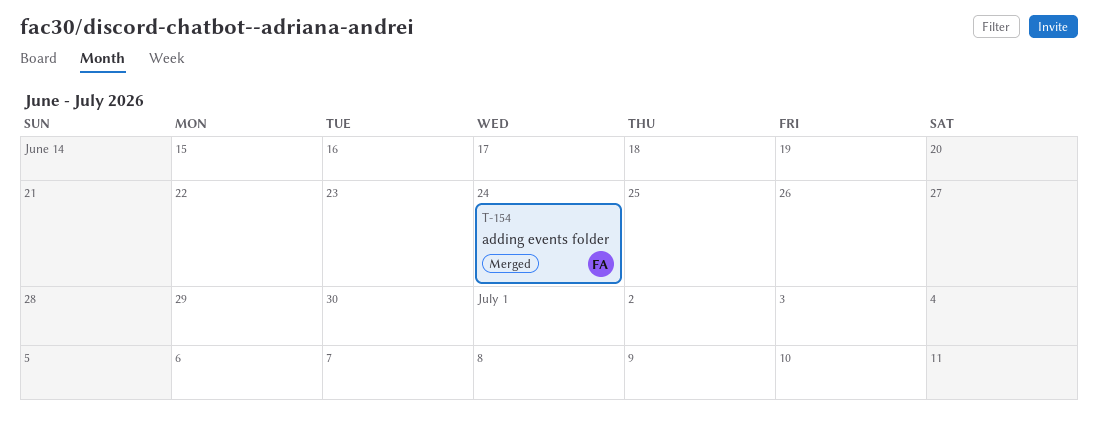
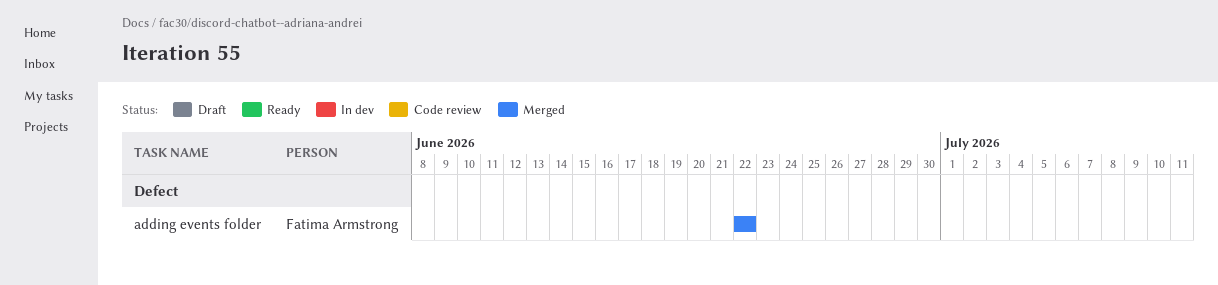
adding events folder, due: Jun 24 -> Jun 22

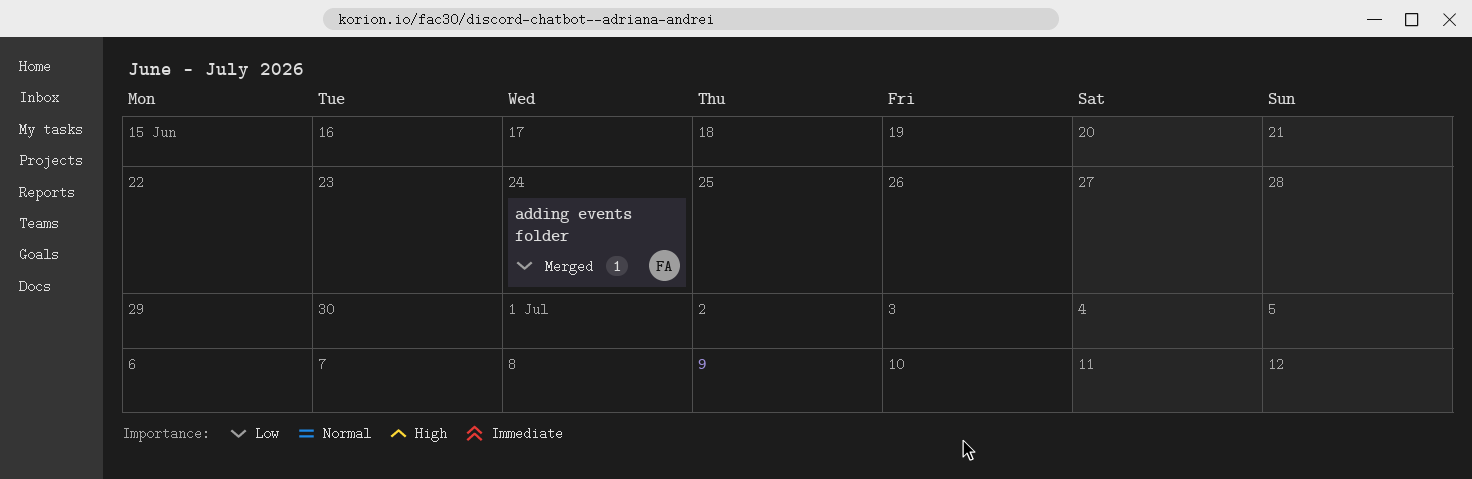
adding events folder, due: Jun 22 -> Jun 24

